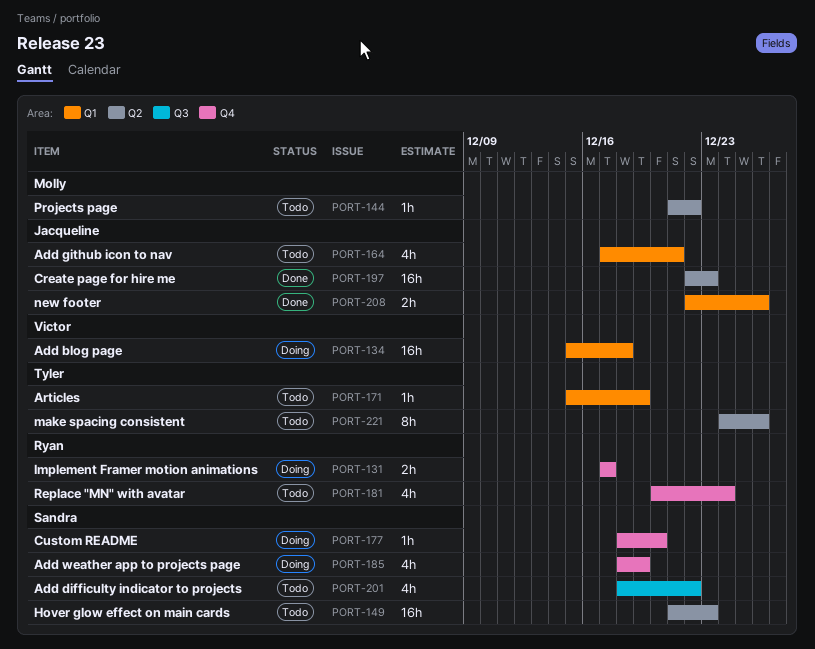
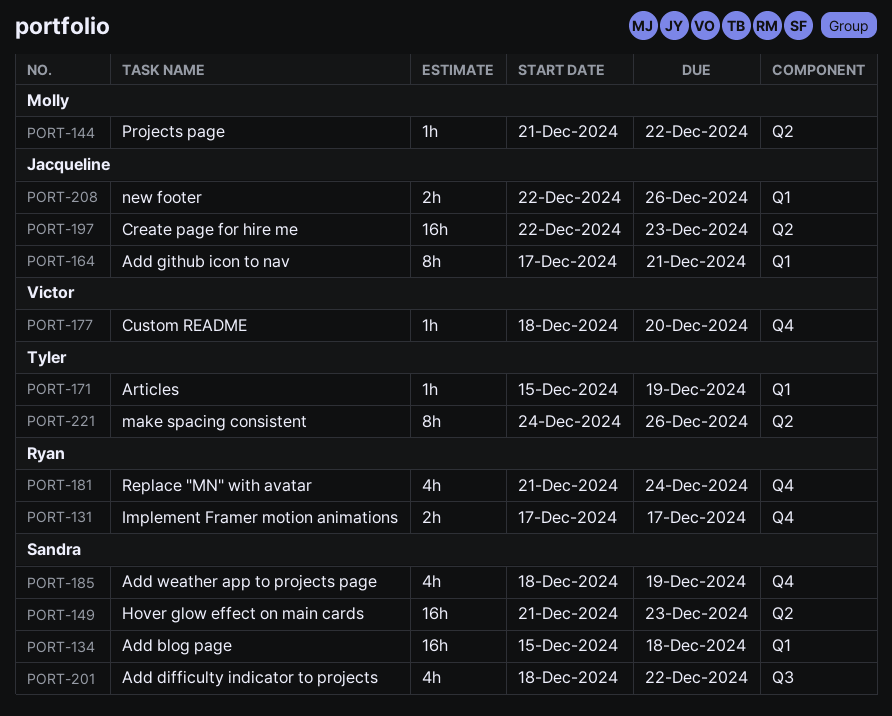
PORT-134, owner: Victor -> Sandra
PORT-164, estimate: 4h -> 8h
PORT-177, owner: Sandra -> Victor
PORT-181, start: Dec 20 -> Dec 21

